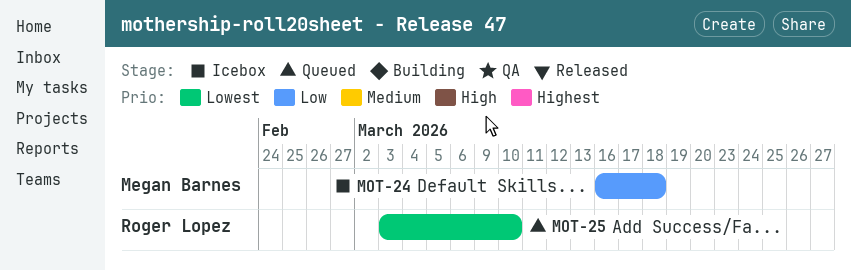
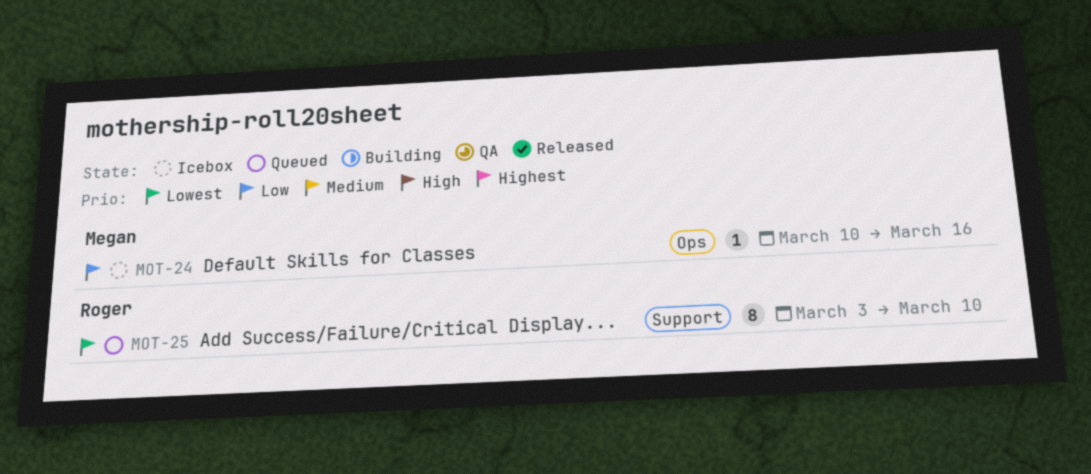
MOT-24, start: Mar 16 -> Mar 10
MOT-24, due: Mar 18 -> Mar 16

